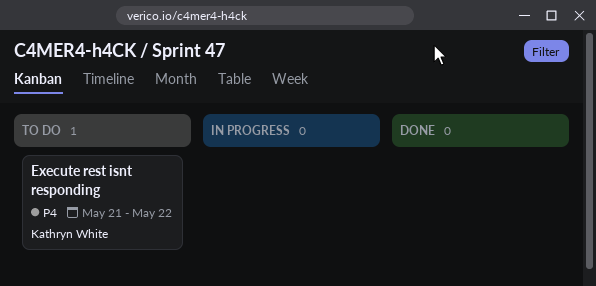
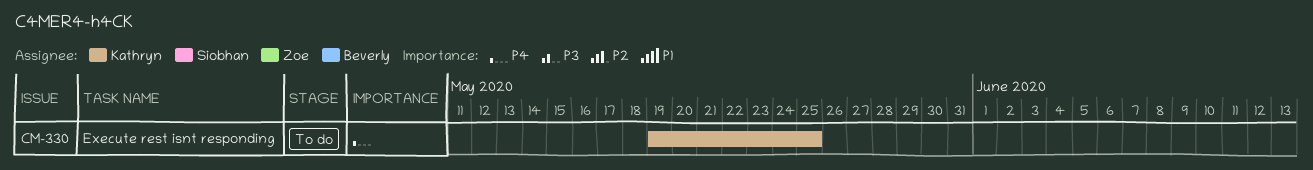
Execute rest isnt responding, start: May 21 -> May 19
Execute rest isnt responding, due: May 22 -> May 25

